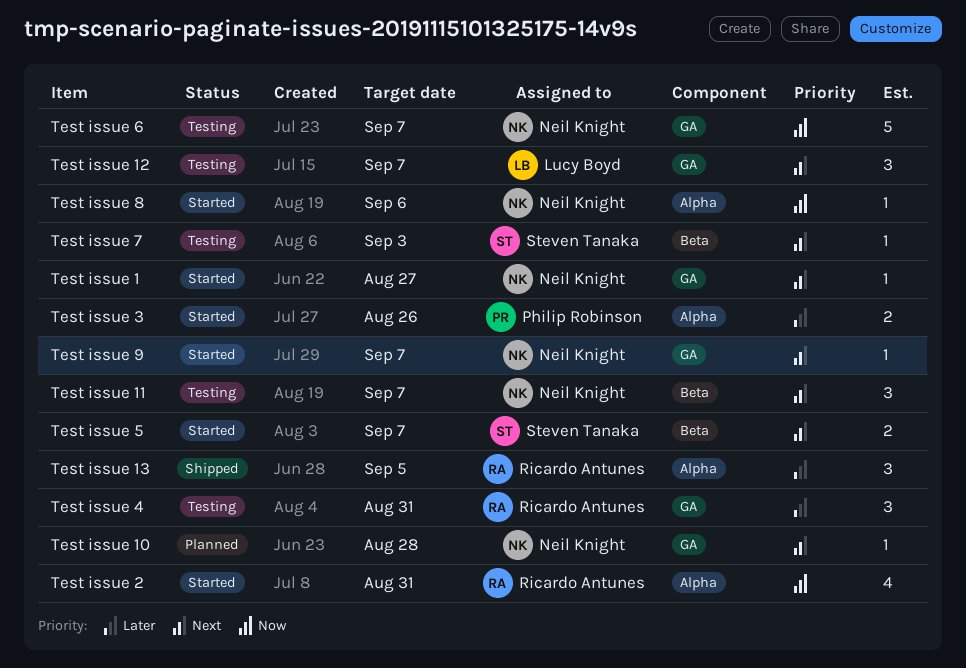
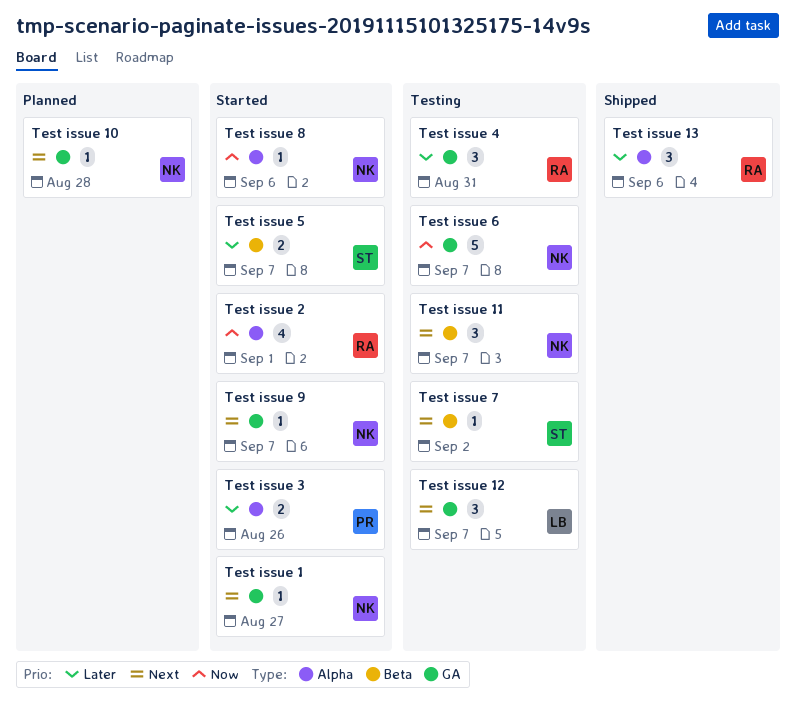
Test issue 13, due: Sep 5 -> Sep 6
Test issue 2, due: Aug 31 -> Sep 1
Test issue 5, priority: Next -> Later
Test issue 7, due: Sep 3 -> Sep 2

